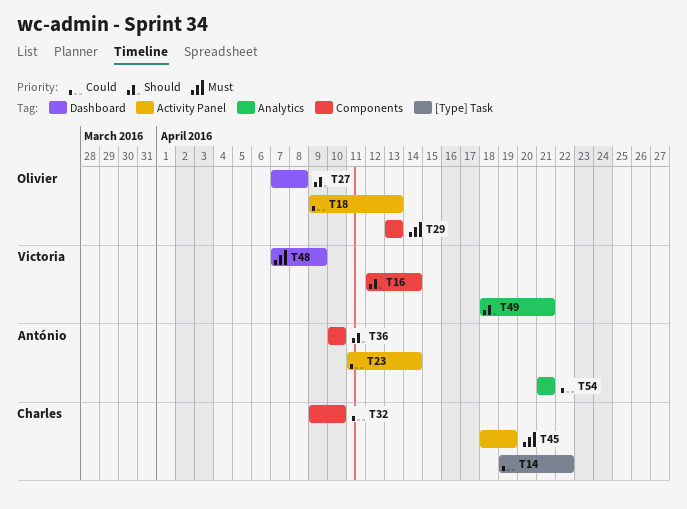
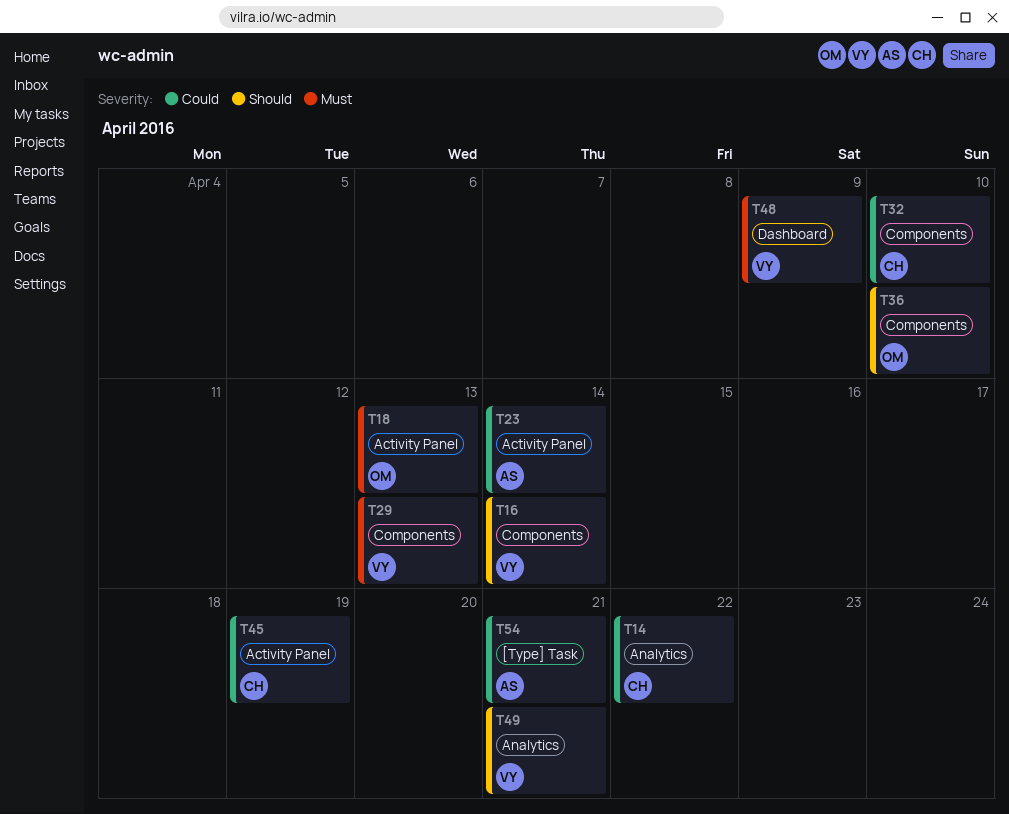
T14, label: [Type] Task -> Analytics
T18, priority: Could -> Must
T27: present -> none
T29, owner: Olivier -> Victoria
T36, owner: António -> Olivier
T45, priority: Must -> Could
T54, label: Analytics -> [Type] Task

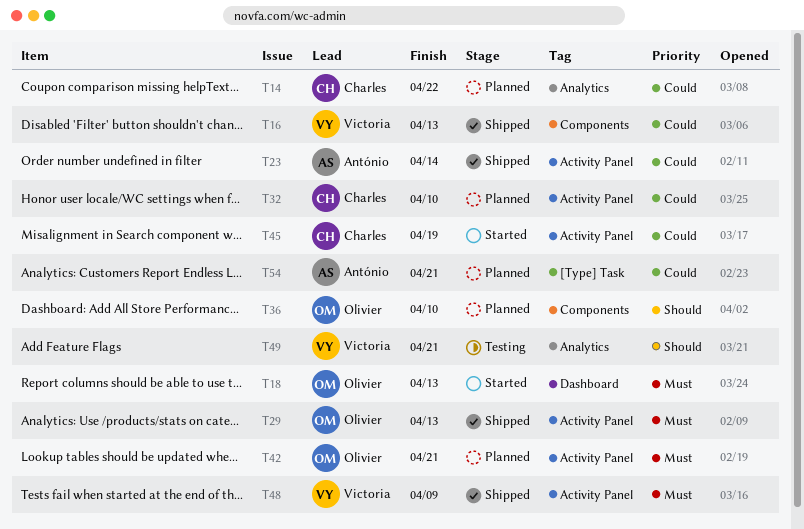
T16, priority: Should -> Could
T16, due: Apr 14 -> Apr 13
T18, label: Activity Panel -> Dashboard
T29, owner: Victoria -> Olivier
T29, label: Components -> Activity Panel
T32, label: Components -> Activity Panel
T42: none -> present
T48, label: Dashboard -> Activity Panel

